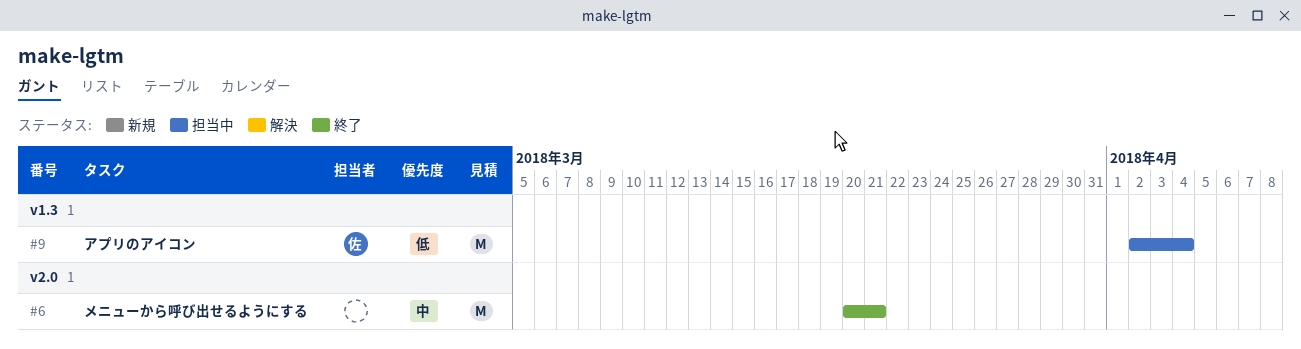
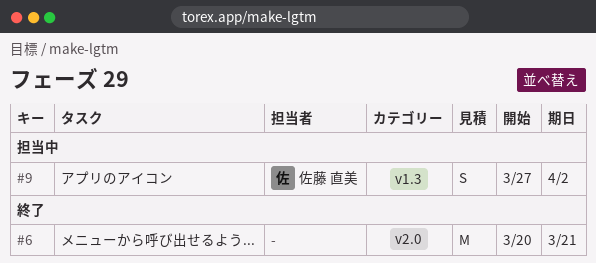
#9, estimate: M -> S
#9, start: Apr 2 -> Mar 27
#9, due: Apr 4 -> Apr 2

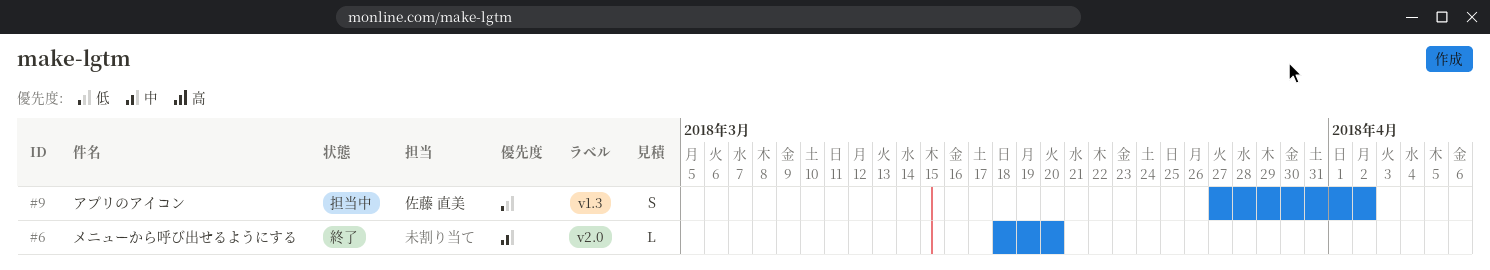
#6, estimate: M -> L
#6, start: Mar 20 -> Mar 18
#6, due: Mar 21 -> Mar 20

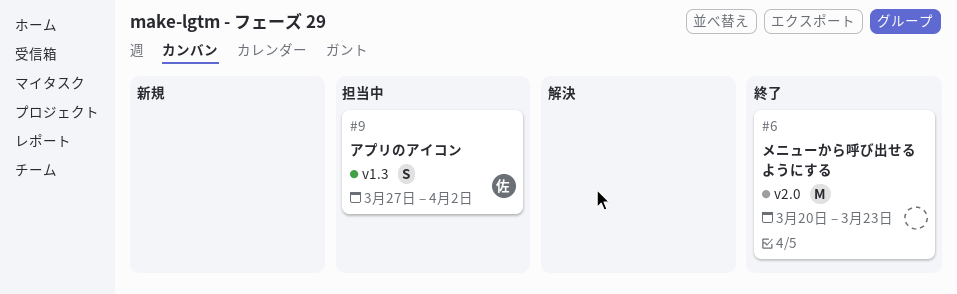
#6, estimate: L -> M
#6, start: Mar 18 -> Mar 20
#6, due: Mar 20 -> Mar 23

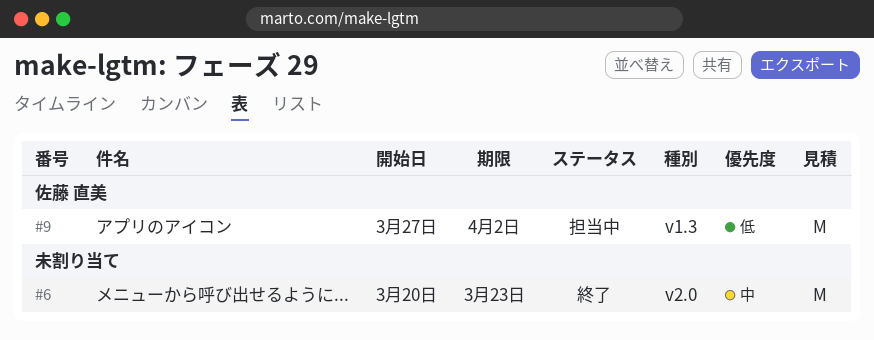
#9, estimate: S -> M

